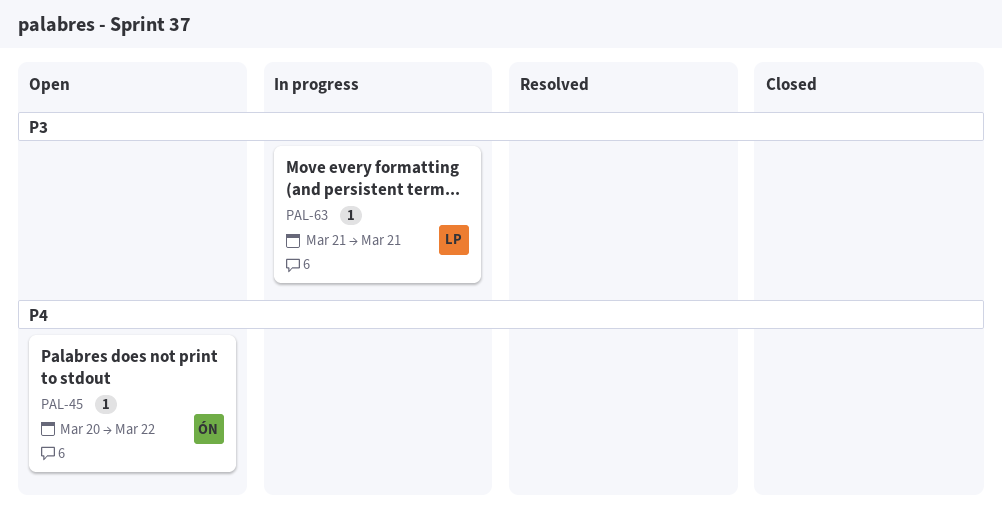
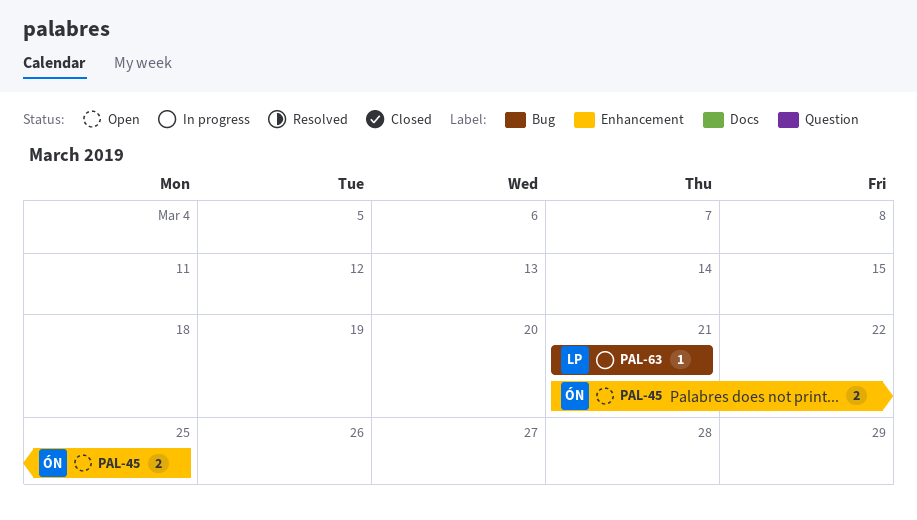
PAL-45, estimate: 1 -> 2
PAL-45, start: Mar 20 -> Mar 21
PAL-45, due: Mar 22 -> Mar 25

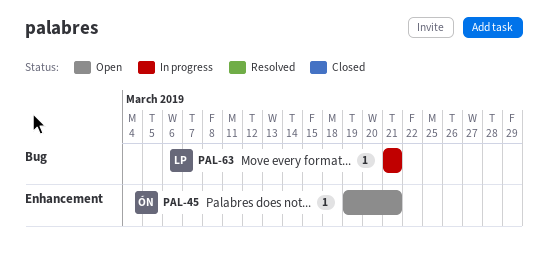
PAL-45, estimate: 2 -> 1
PAL-45, start: Mar 21 -> Mar 19
PAL-45, due: Mar 25 -> Mar 21

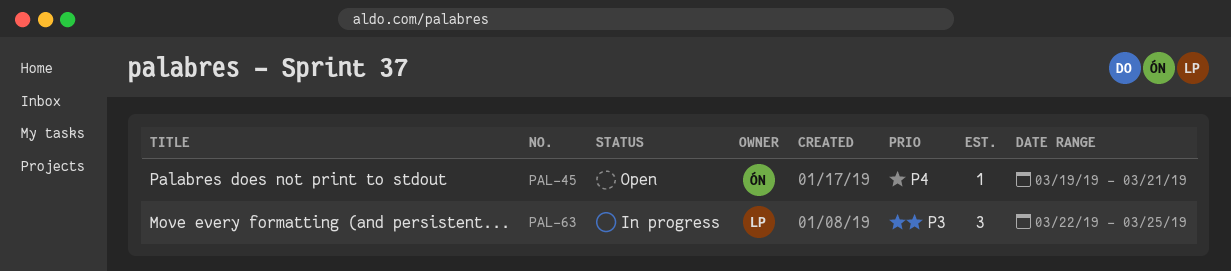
PAL-63, estimate: 1 -> 3
PAL-63, start: Mar 21 -> Mar 22
PAL-63, due: Mar 21 -> Mar 25

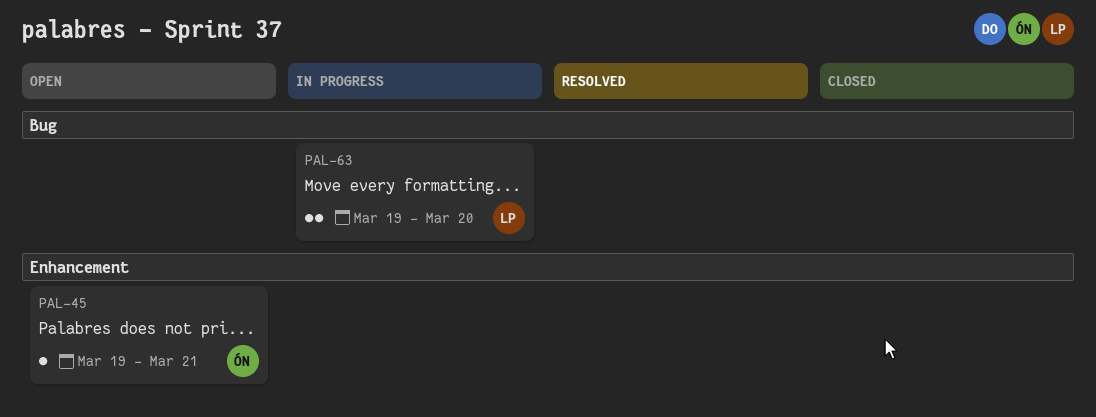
PAL-63, estimate: 3 -> 2
PAL-63, start: Mar 22 -> Mar 19
PAL-63, due: Mar 25 -> Mar 20

